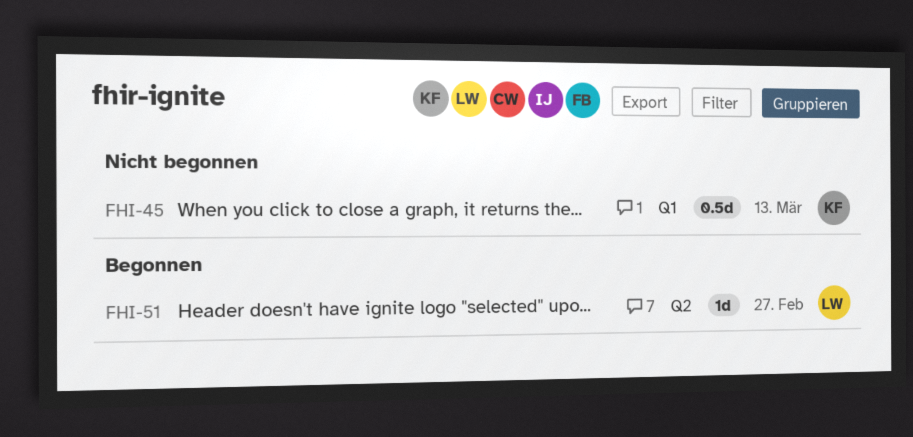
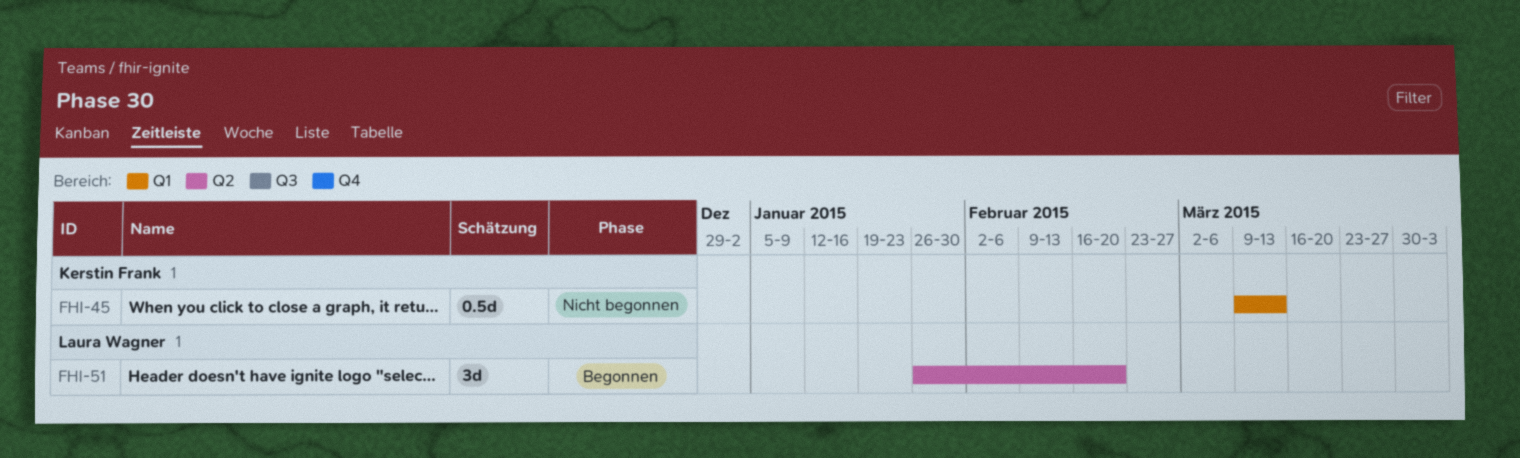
FHI-51, estimate: 1d -> 3d
FHI-51, due: Feb 27 -> Feb 20

